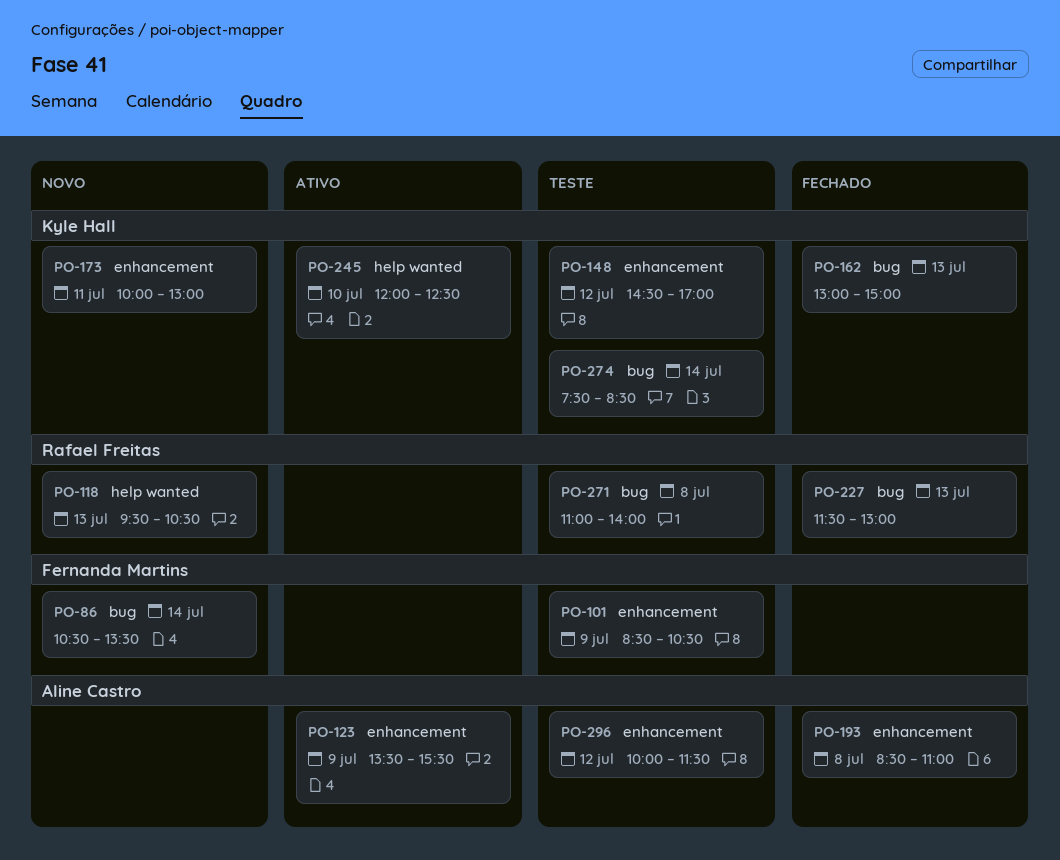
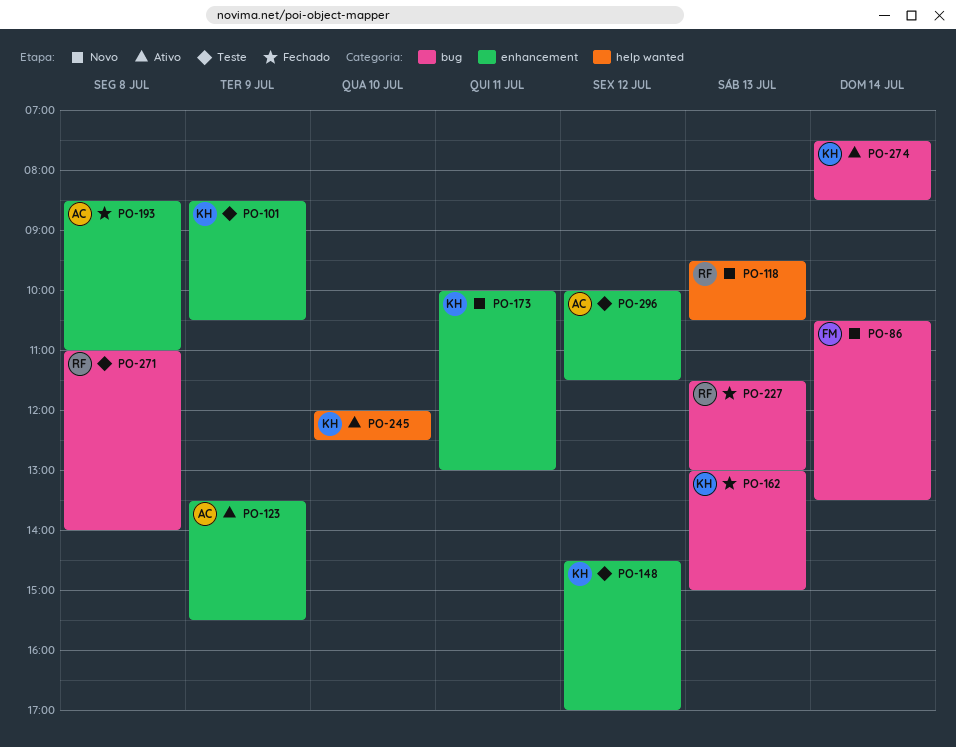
PO-101, owner: Fernanda Martins -> Kyle Hall
PO-274, status: Teste -> Ativo

